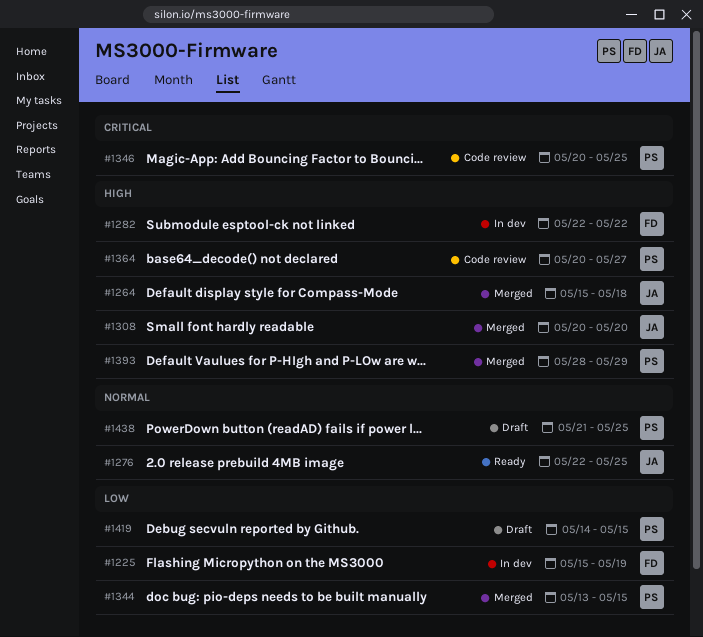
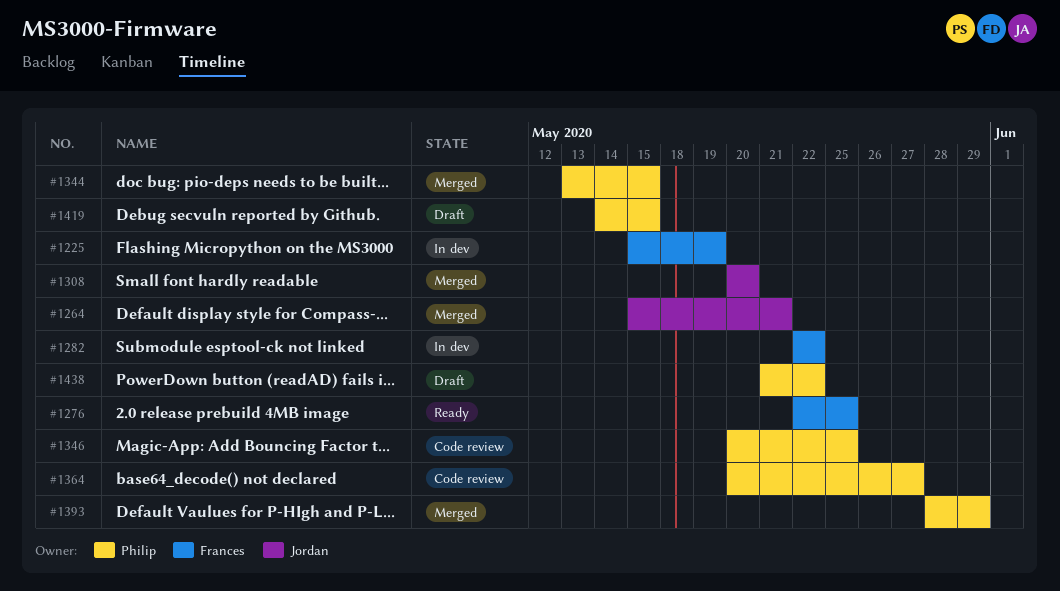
#1264, due: May 18 -> May 21
#1276, owner: Jordan -> Frances
#1438, due: May 25 -> May 22

